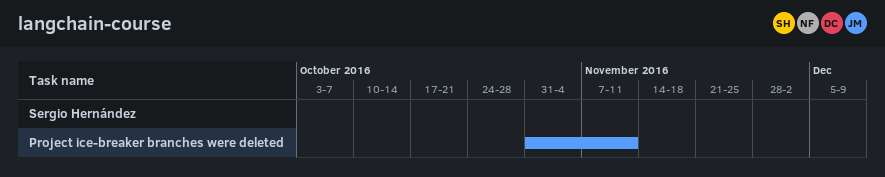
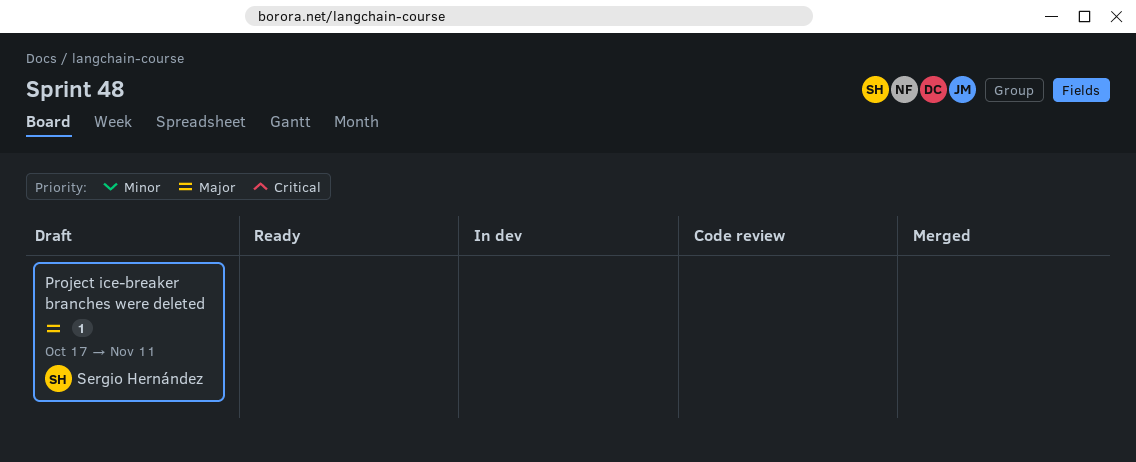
Project ice-breaker branches were deleted, start: Oct 31 -> Oct 17

